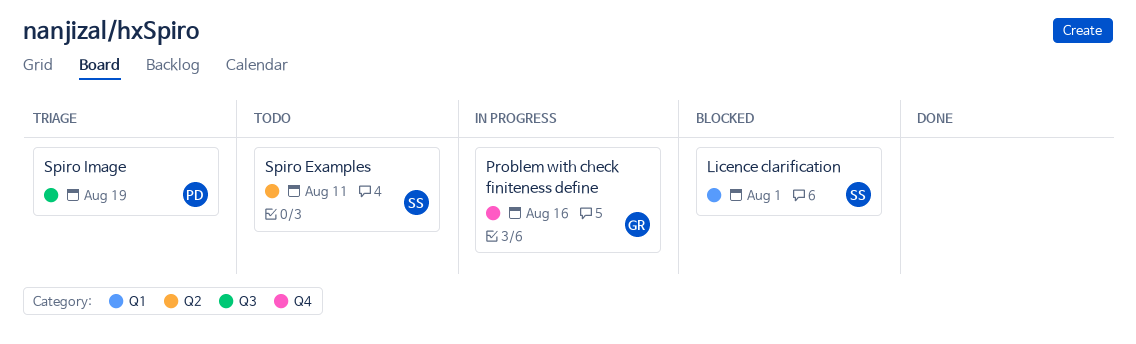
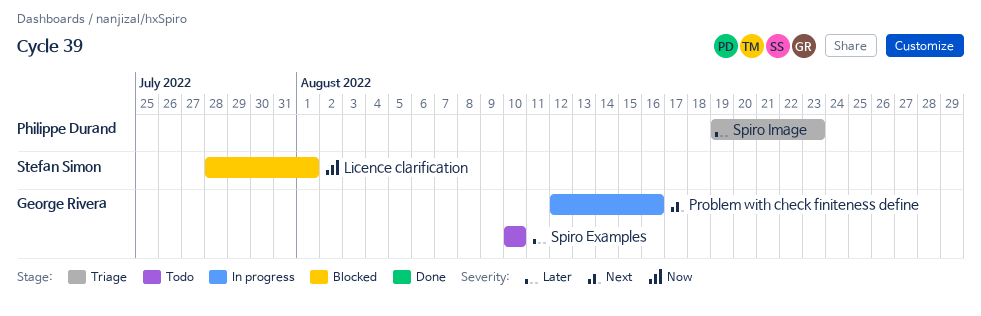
Spiro Examples, owner: Stefan Simon -> George Rivera
Spiro Examples, due: Aug 11 -> Aug 10
Spiro Image, due: Aug 19 -> Aug 23

